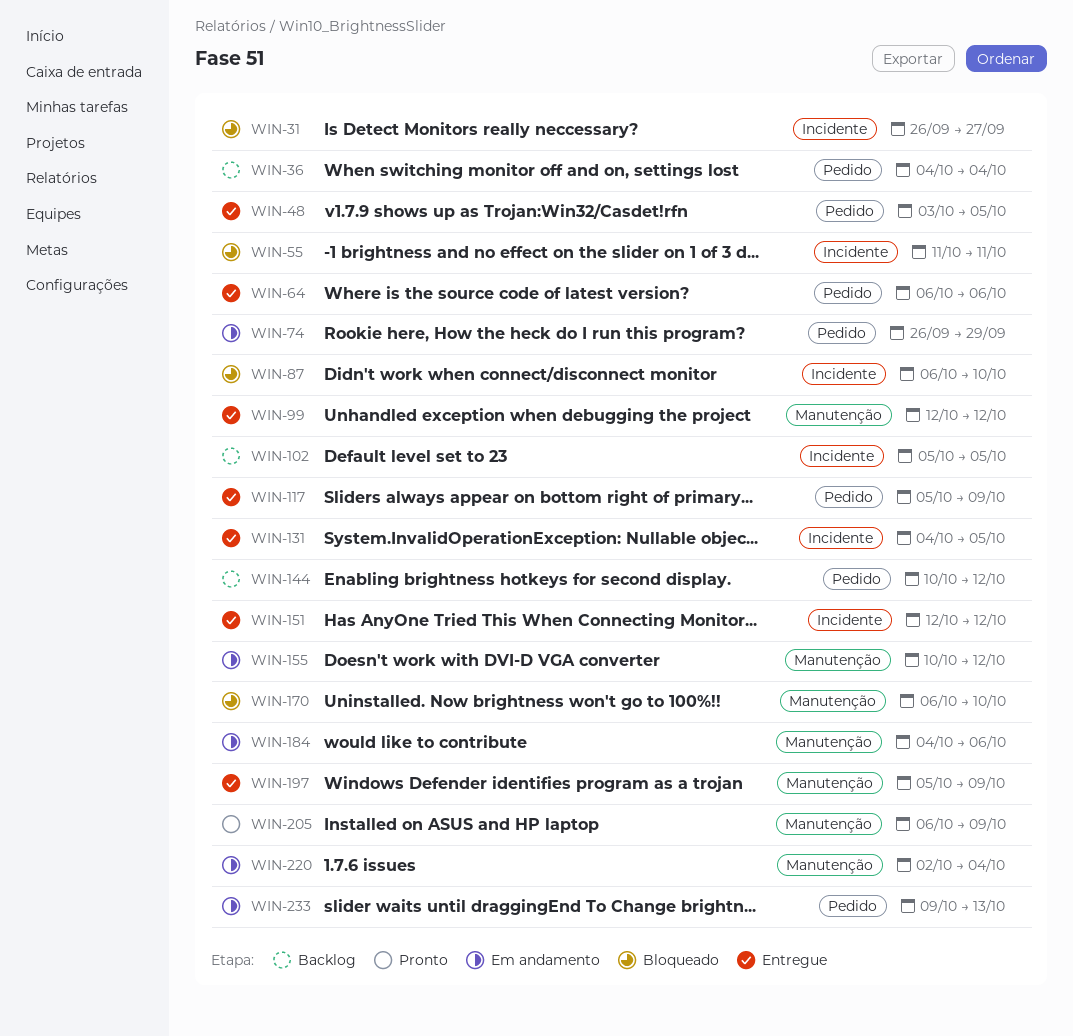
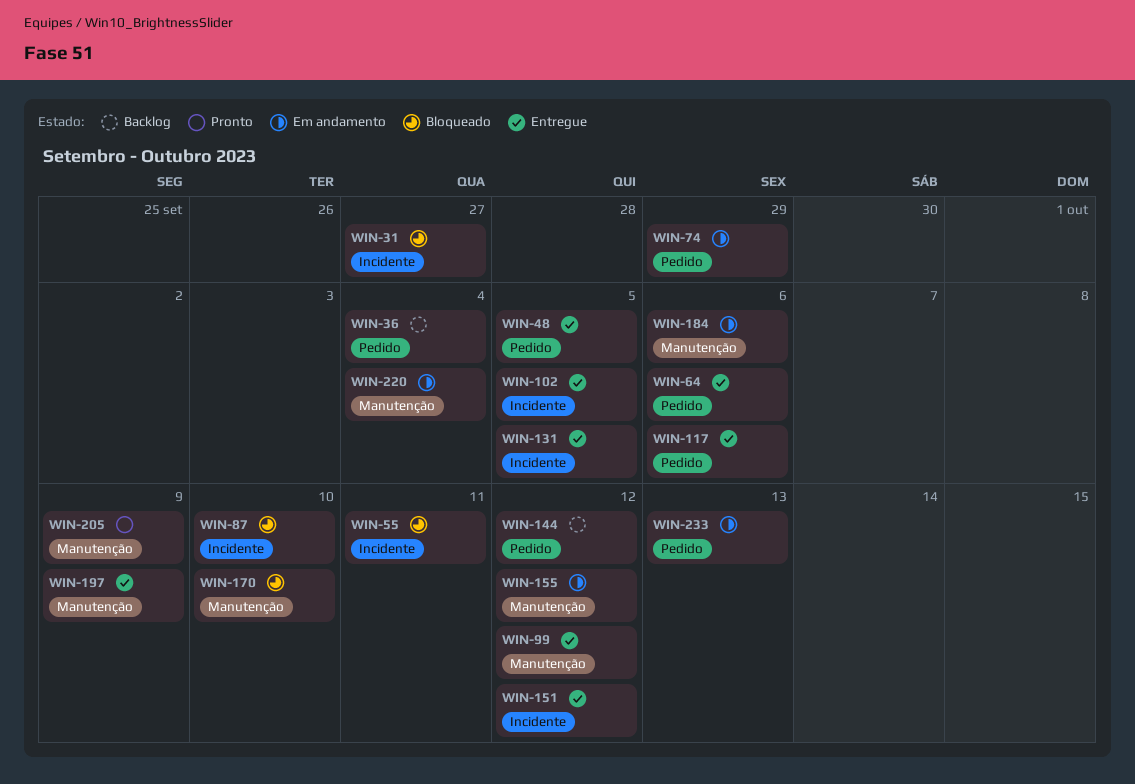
WIN-102, status: Backlog -> Entregue
WIN-117, due: Oct 9 -> Oct 6

